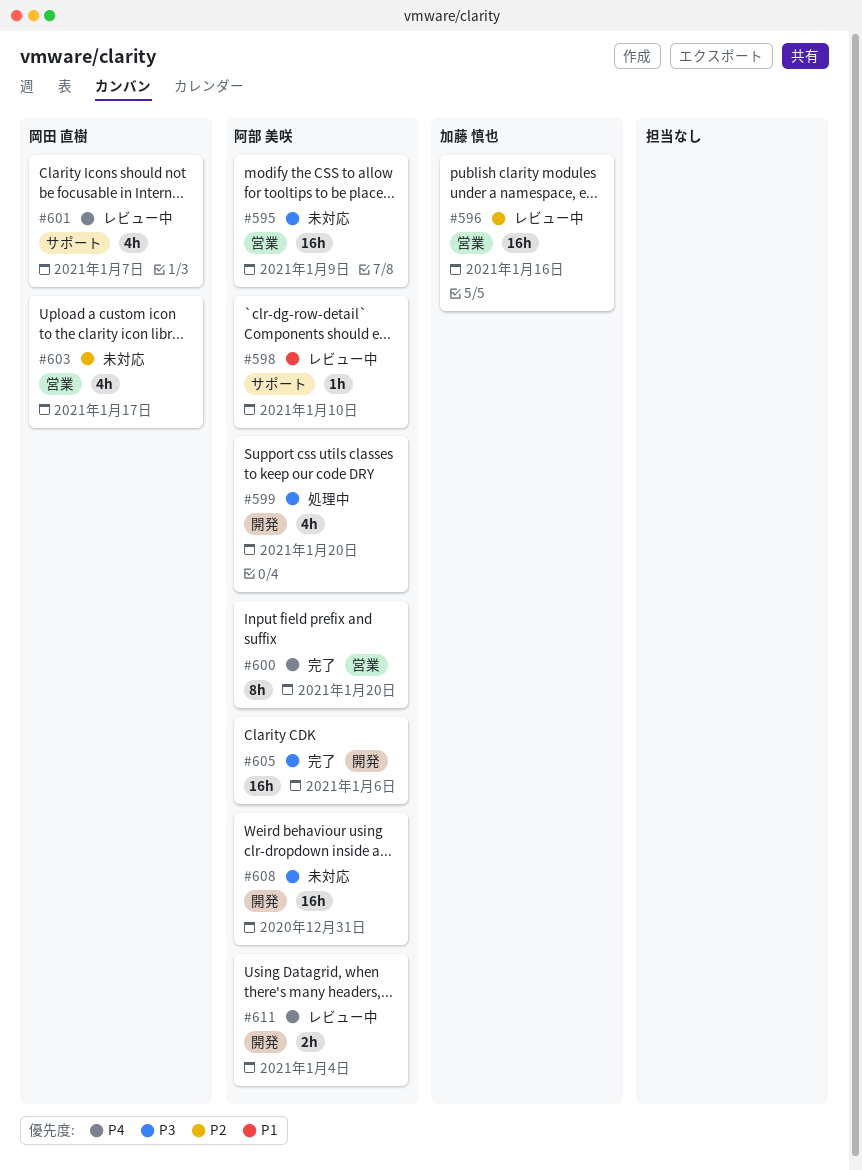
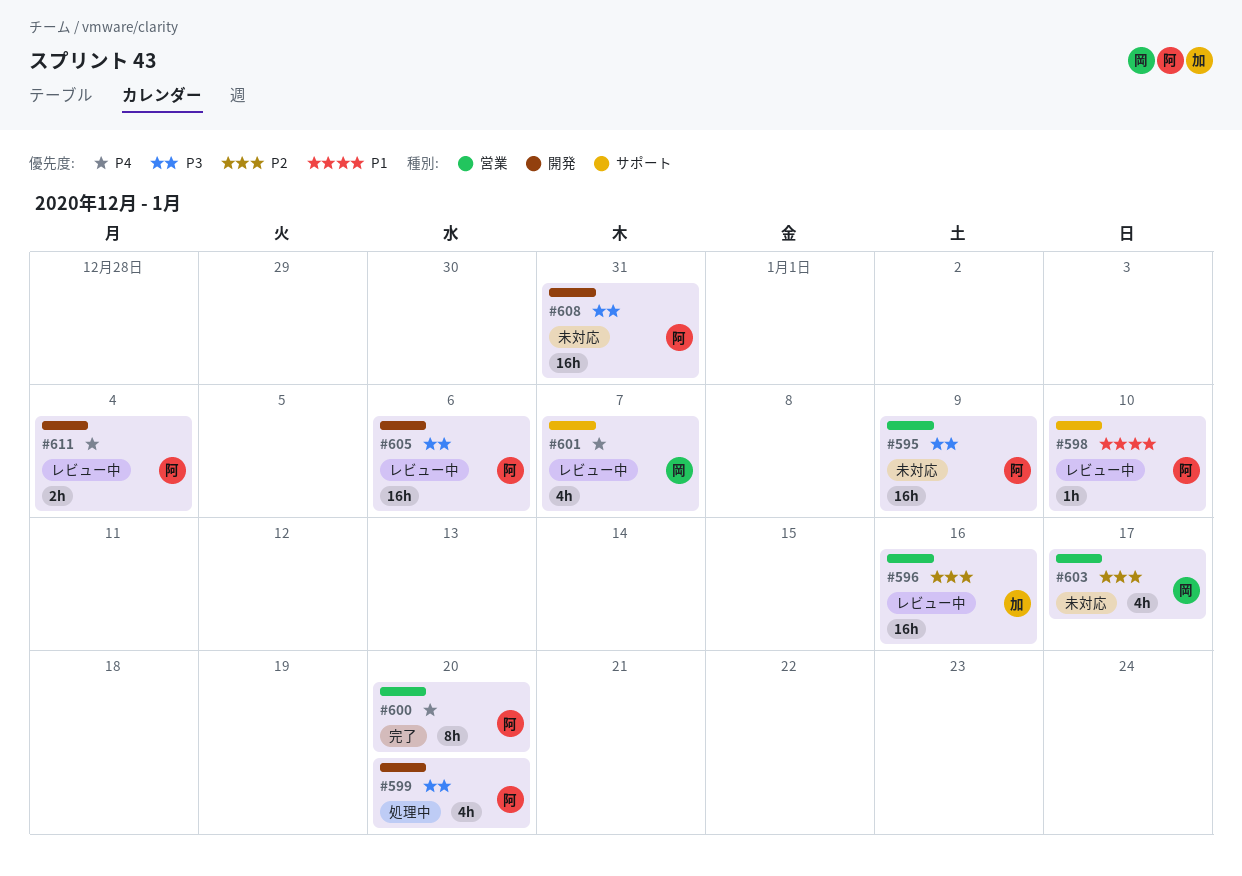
#605, status: 完了 -> レビュー中

